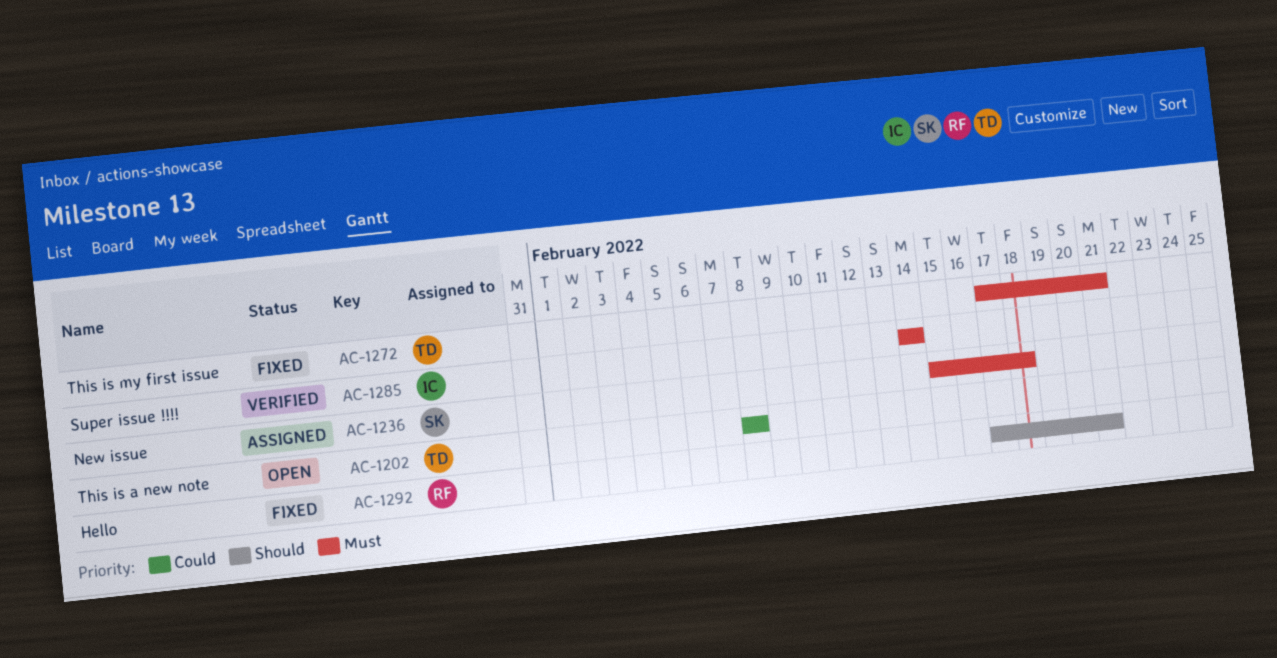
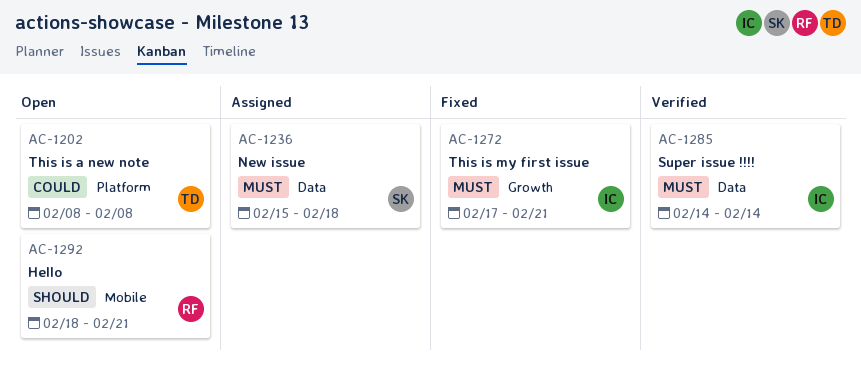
AC-1272, owner: TD -> IC
AC-1292, status: Fixed -> Open
AC-1292, start: Feb 17 -> Feb 18

